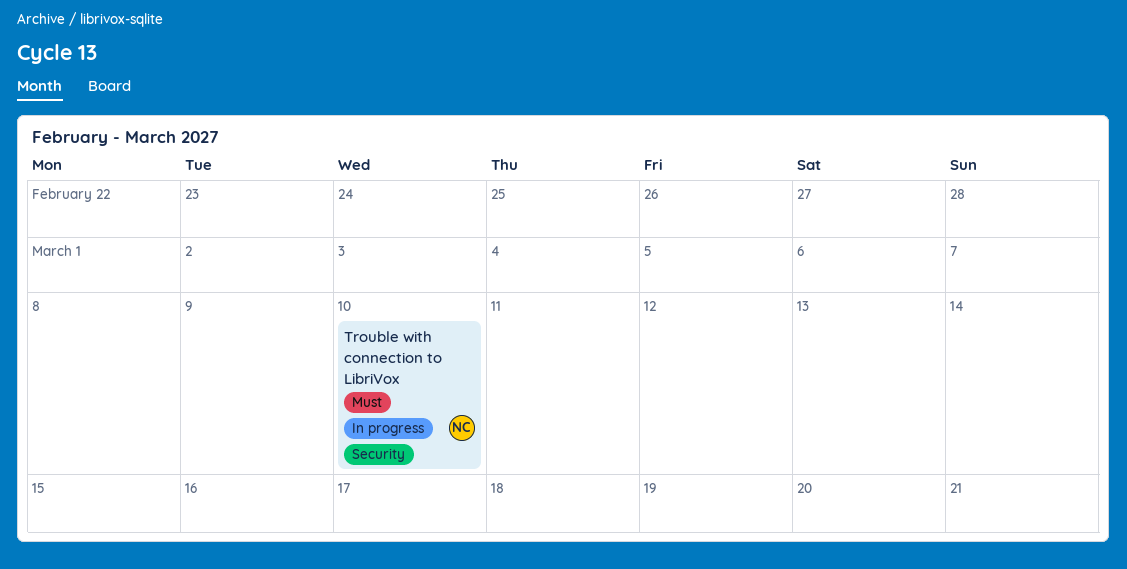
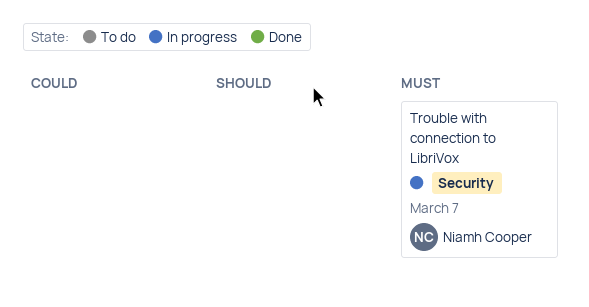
Trouble with connection to LibriVox, due: Mar 10 -> Mar 7

